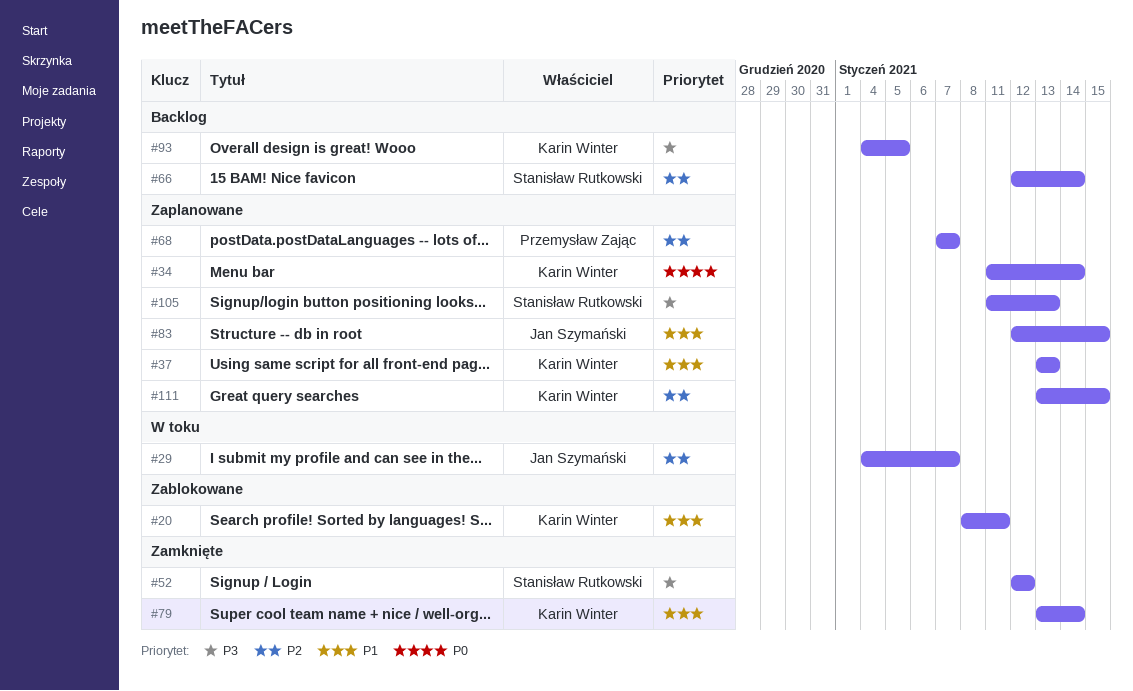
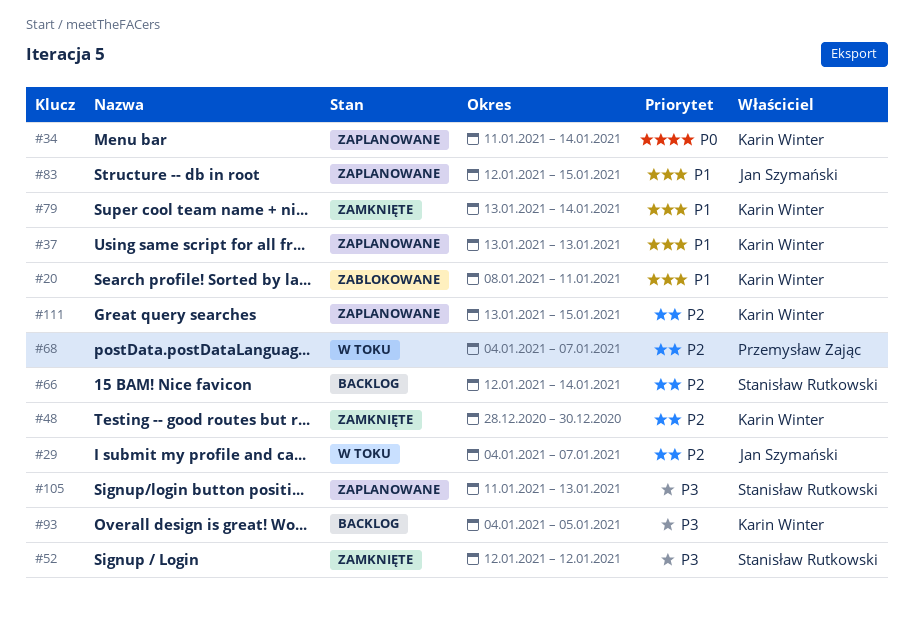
#48: none -> present
#68, status: Zaplanowane -> W toku
#68, start: Jan 7 -> Jan 4

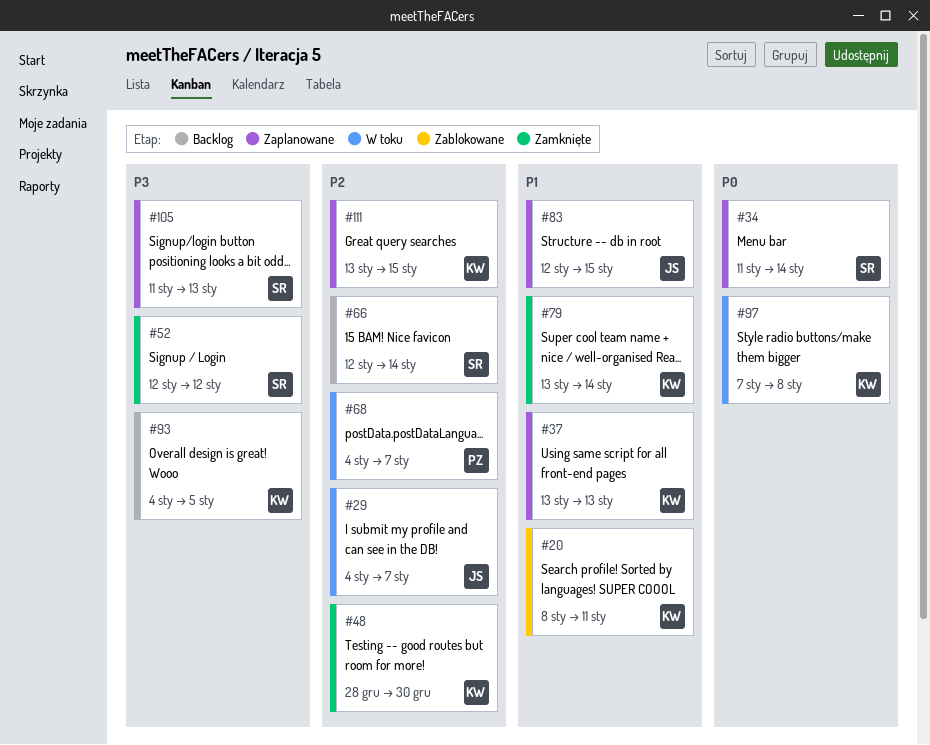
#34, owner: Karin Winter -> Stanisław Rutkowski
#97: none -> present

